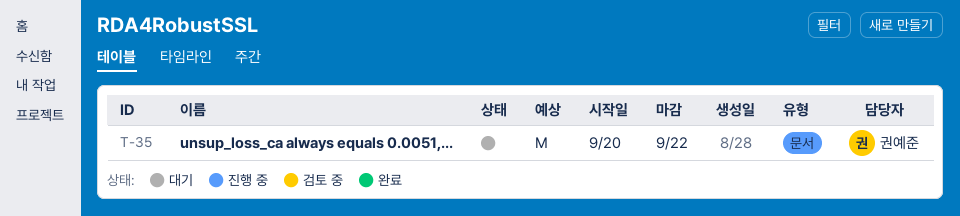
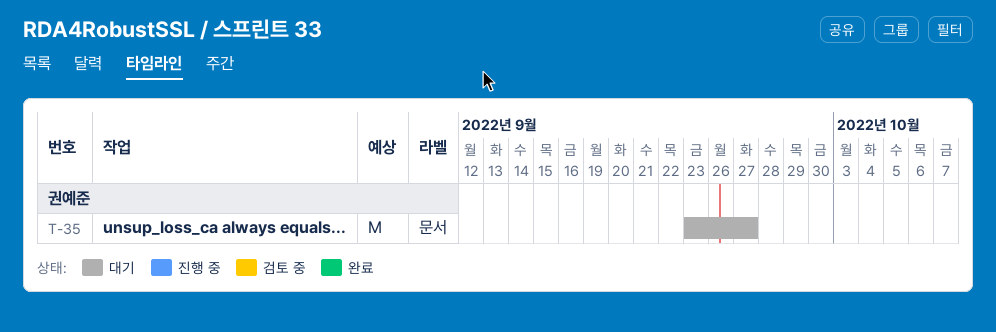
T-35, start: Sep 20 -> Sep 23
T-35, due: Sep 22 -> Sep 27

